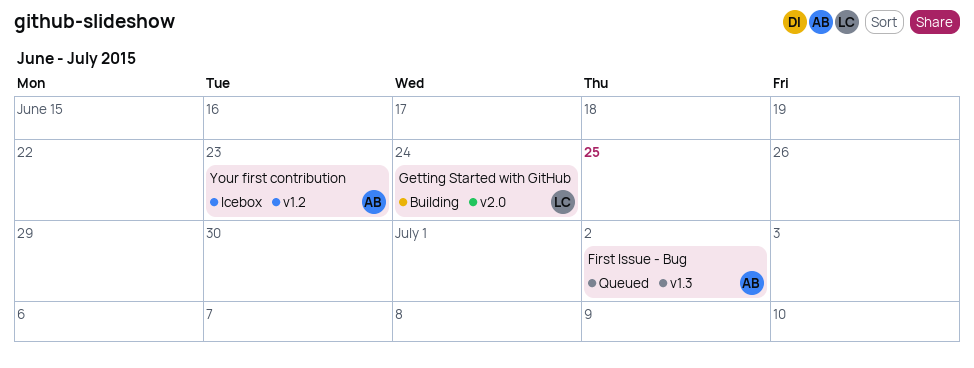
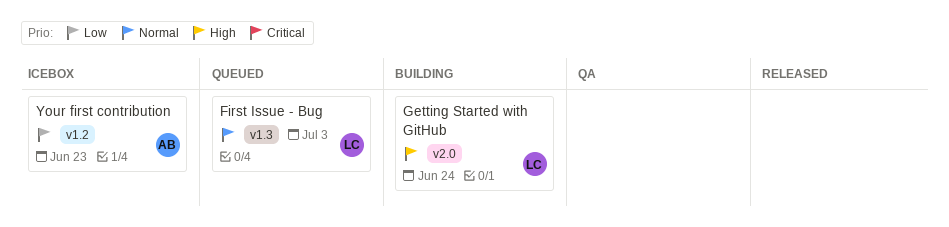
First Issue - Bug, owner: AB -> LC
First Issue - Bug, due: Jul 2 -> Jul 3

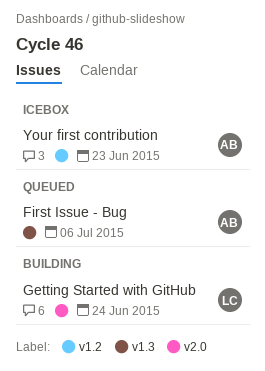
First Issue - Bug, owner: LC -> AB
First Issue - Bug, due: Jul 3 -> Jul 6

